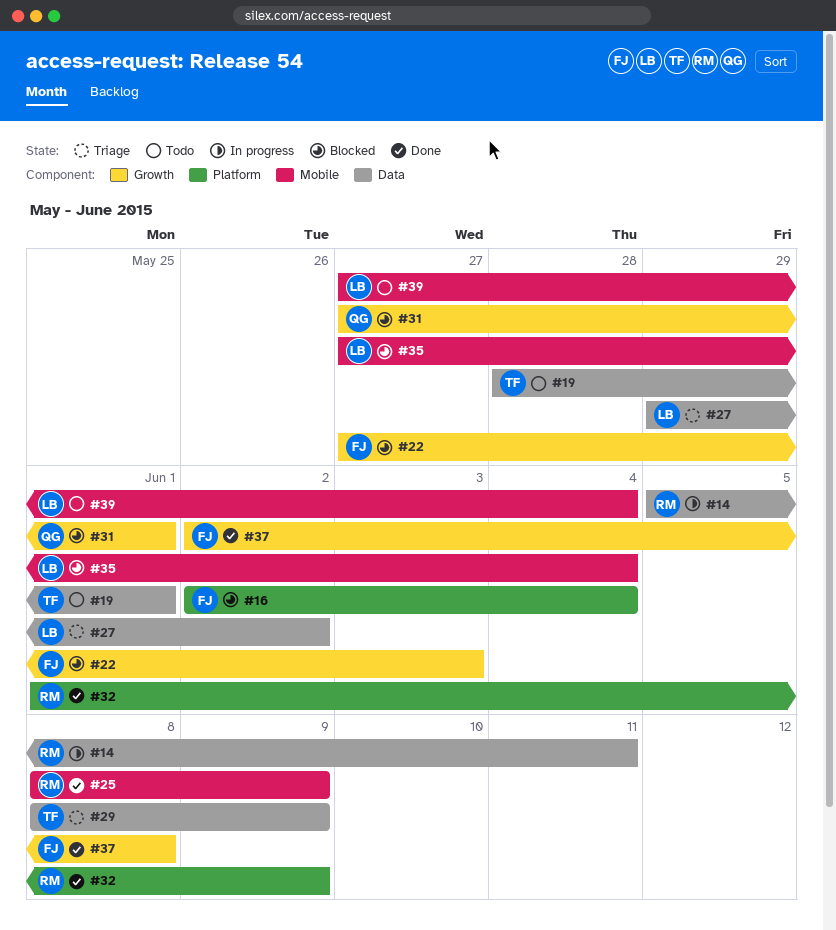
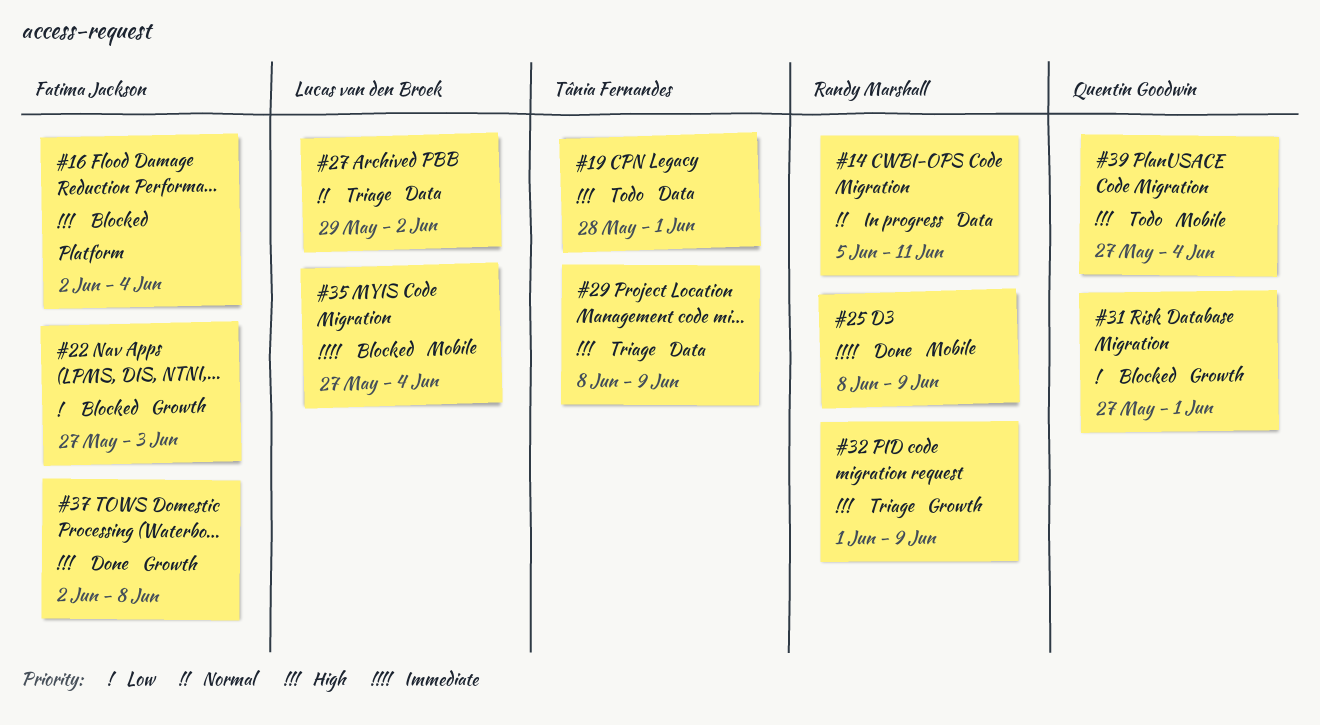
#32, status: Done -> Triage
#32, label: Platform -> Growth
#39, owner: Lucas van den Broek -> Quentin Goodwin

